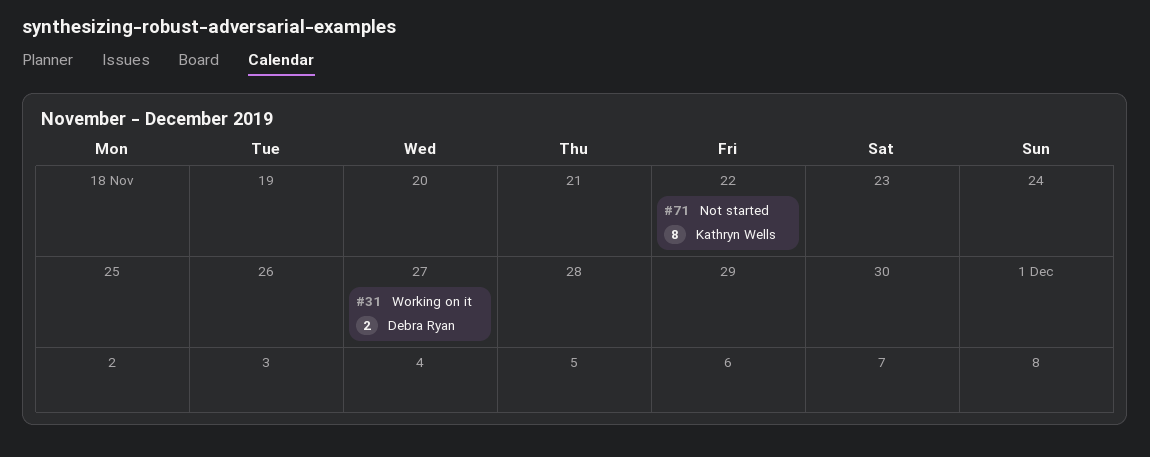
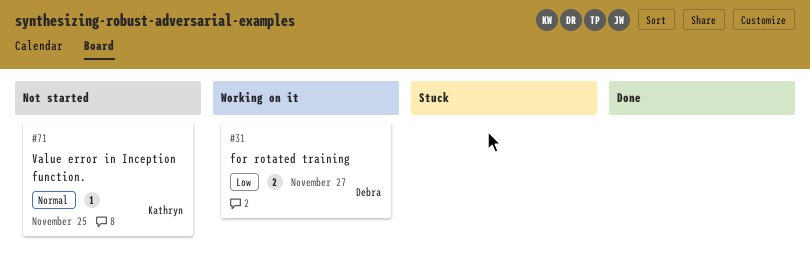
#71, estimate: 8 -> 1
#71, due: Nov 22 -> Nov 25

